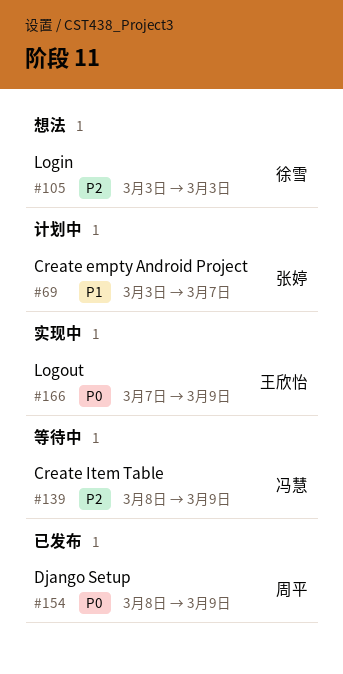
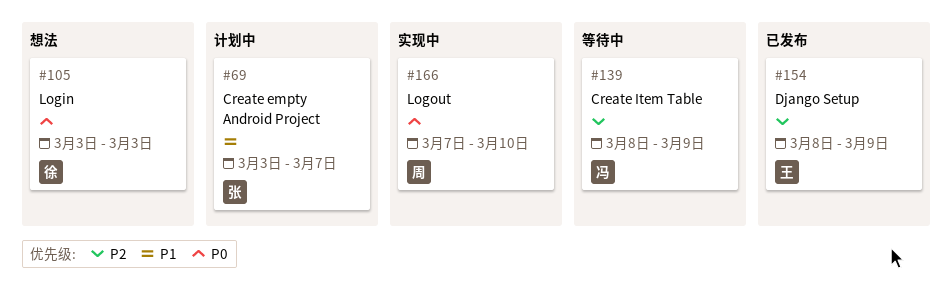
#105, priority: P2 -> P0
#154, owner: 周平 -> 王欣怡
#154, priority: P0 -> P2
#166, owner: 王欣怡 -> 周平
#166, due: Mar 9 -> Mar 10

